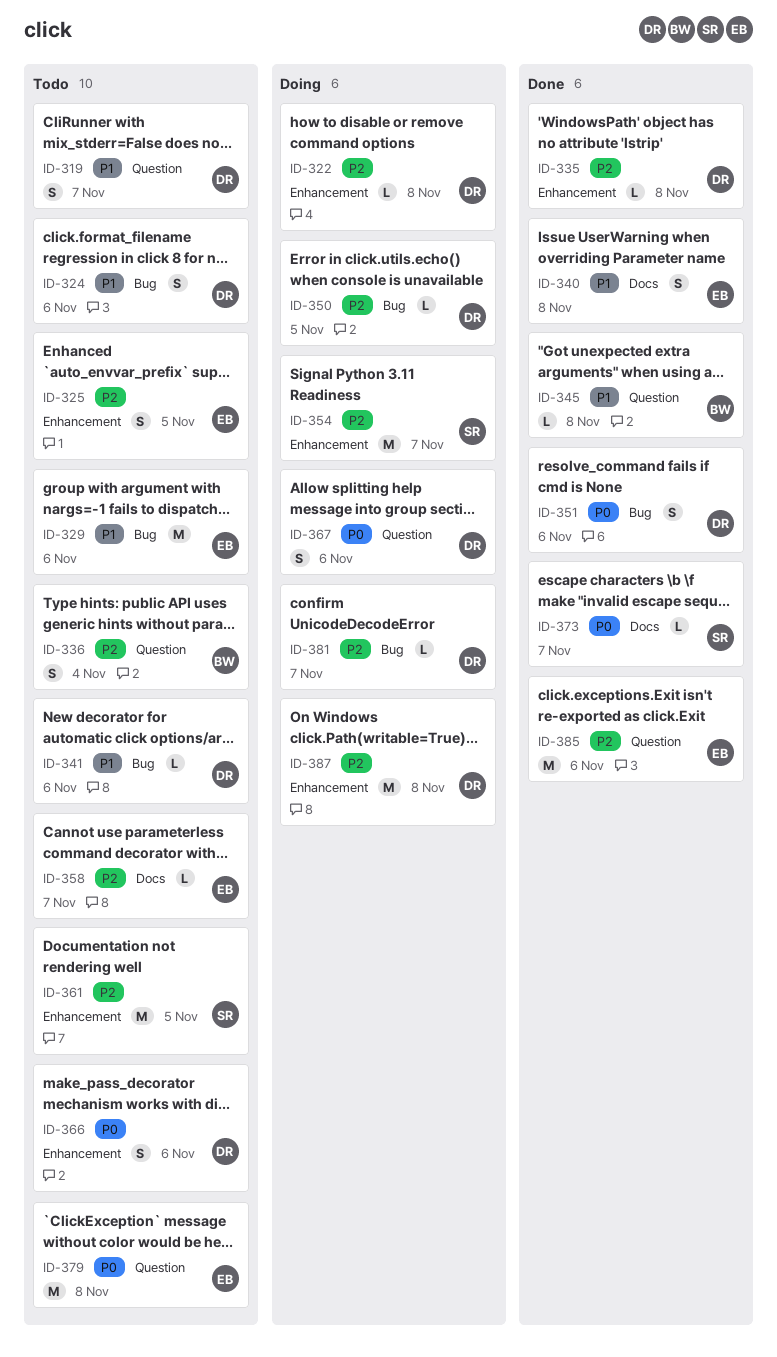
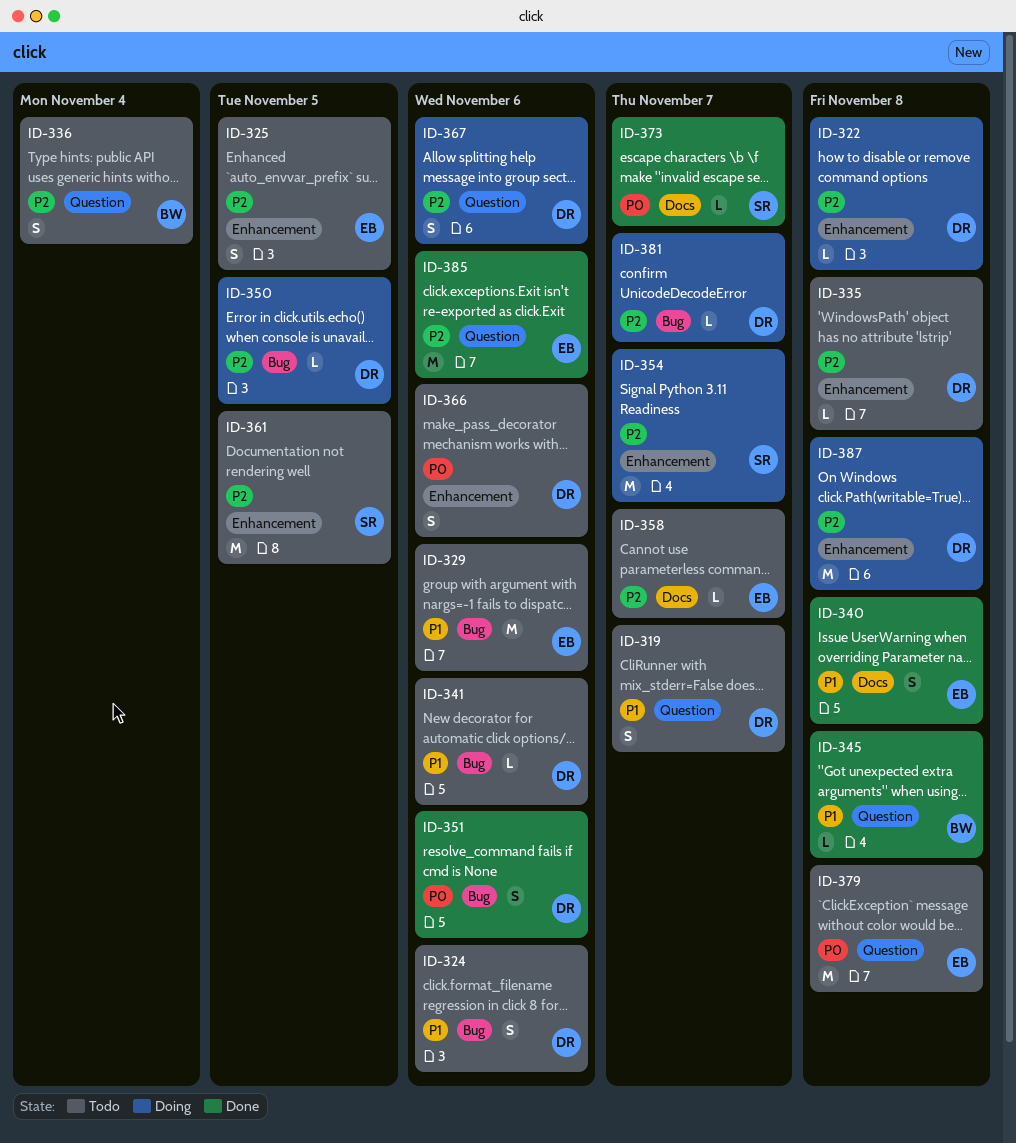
ID-335, status: Done -> Todo
ID-367, priority: P0 -> P2

